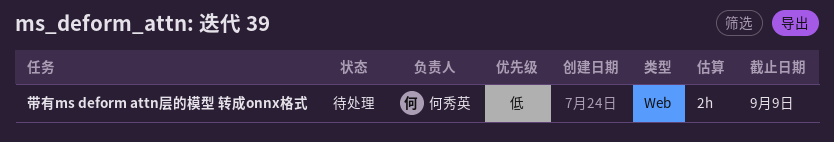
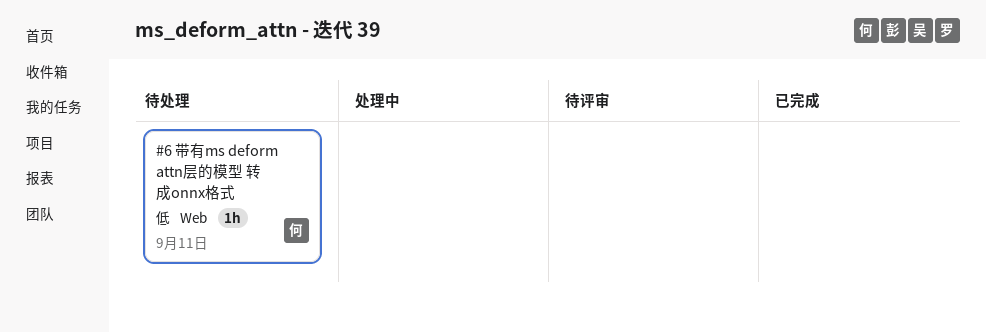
带有ms deform attn层的模型 转成onnx格式, estimate: 2h -> 1h
带有ms deform attn层的模型 转成onnx格式, due: Sep 9 -> Sep 11

